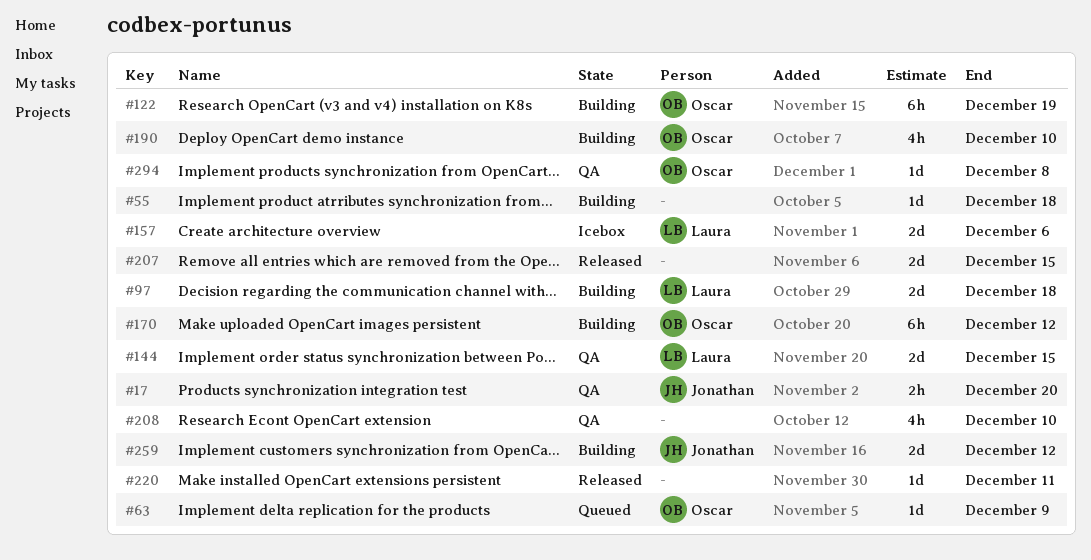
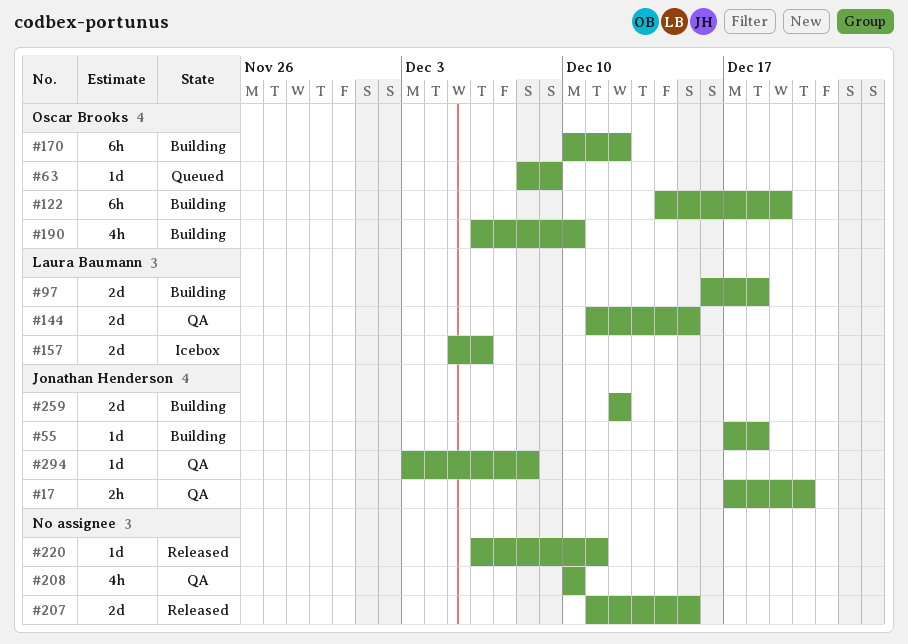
#55, owner: none -> Jonathan Henderson
#294, owner: Oscar Brooks -> Jonathan Henderson

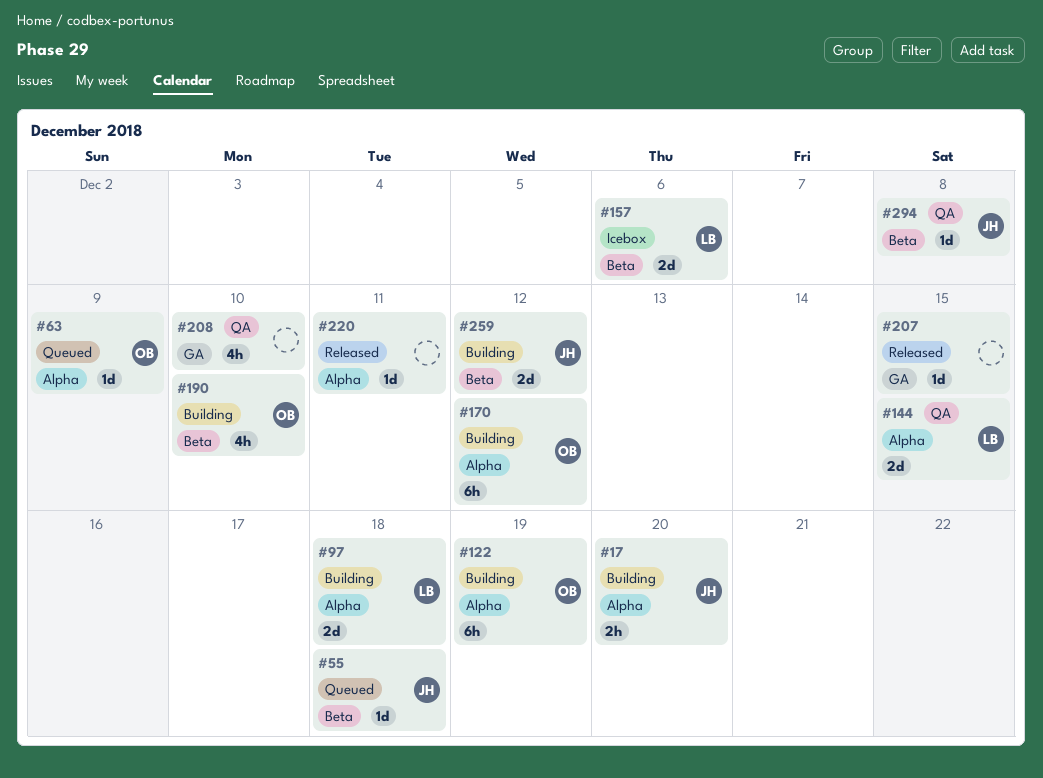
#17, status: QA -> Building
#55, status: Building -> Queued
#207, estimate: 2d -> 1d

